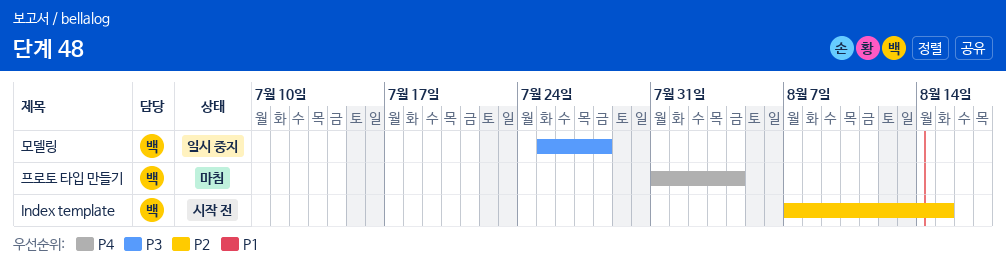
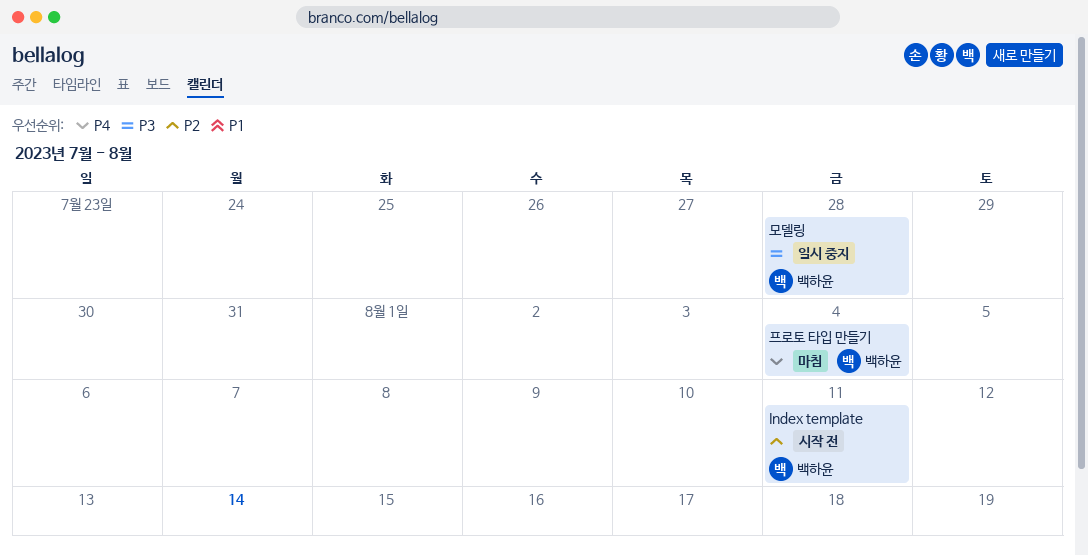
Index template, due: Aug 15 -> Aug 11

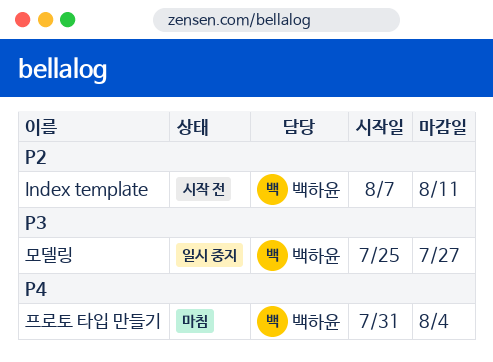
모델링, due: Jul 28 -> Jul 27

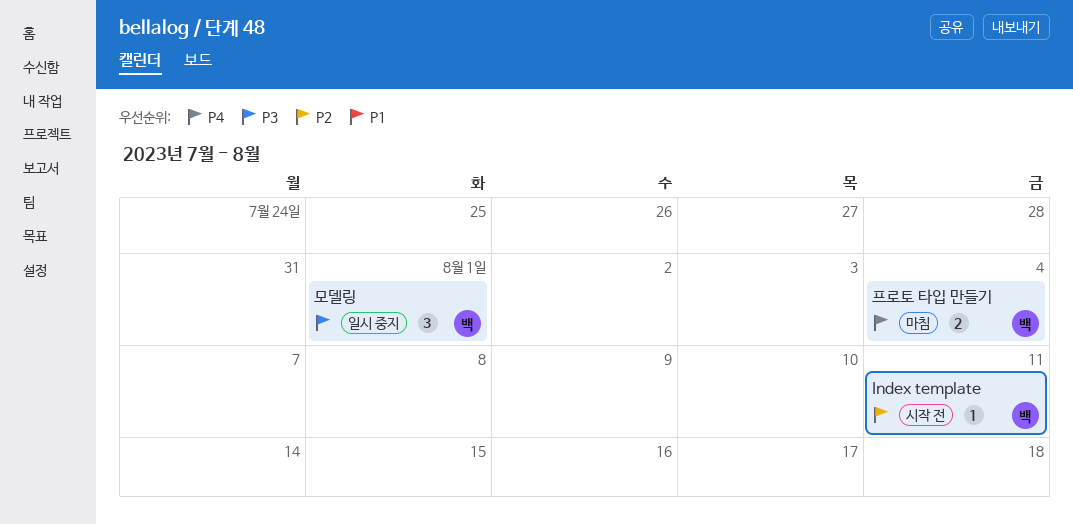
모델링, due: Jul 27 -> Aug 1

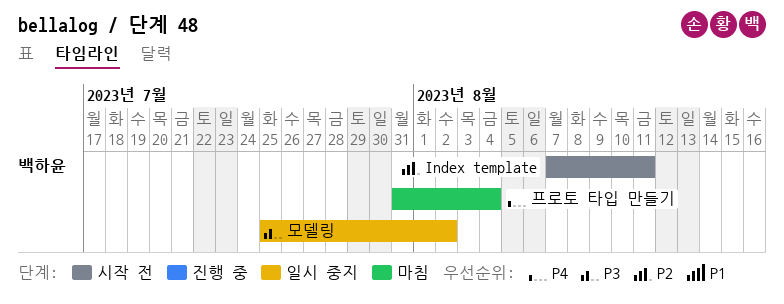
모델링, due: Aug 1 -> Aug 2

